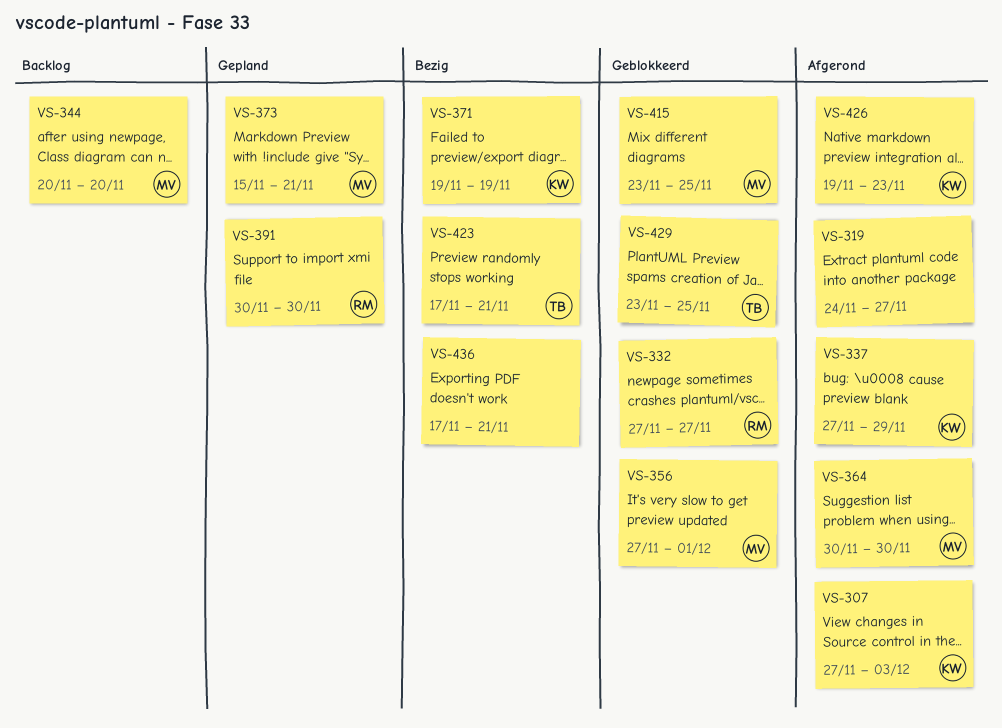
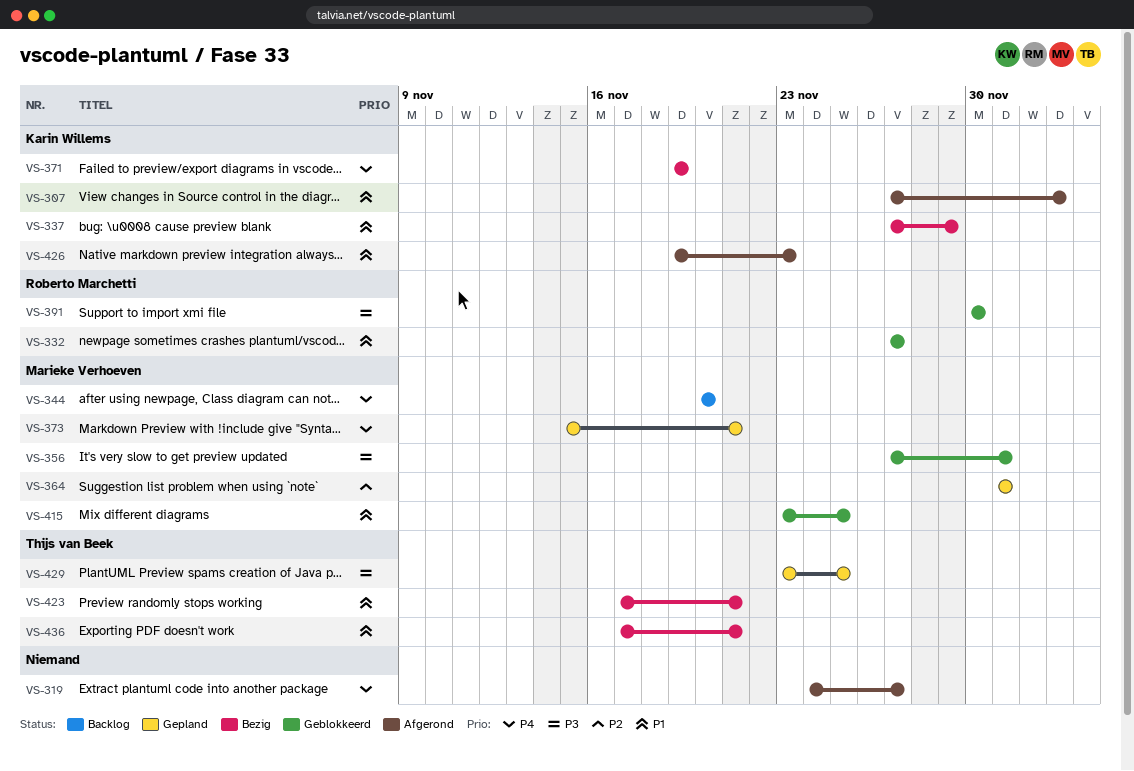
VS-337, status: Afgerond -> Bezig
VS-364, status: Afgerond -> Gepland
VS-364, start: Nov 30 -> Dec 1
VS-364, due: Nov 30 -> Dec 1
VS-391, status: Gepland -> Geblokkeerd
VS-429, status: Geblokkeerd -> Gepland
VS-436, owner: none -> Thijs van Beek

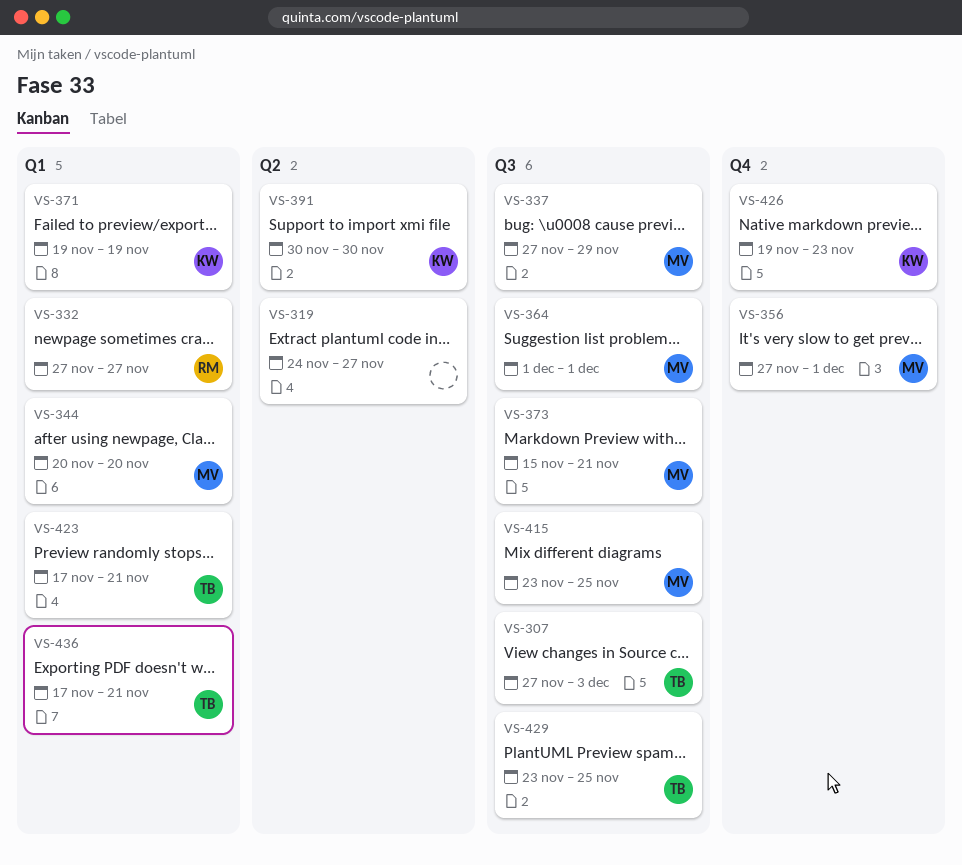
VS-307, owner: Karin Willems -> Thijs van Beek
VS-337, owner: Karin Willems -> Marieke Verhoeven
VS-391, owner: Roberto Marchetti -> Karin Willems

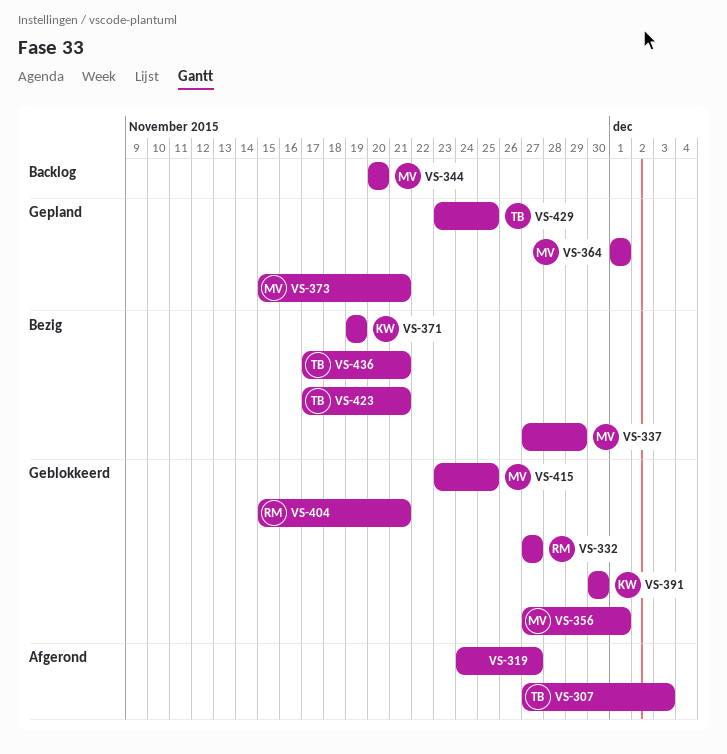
VS-404: none -> present
VS-426: present -> none

